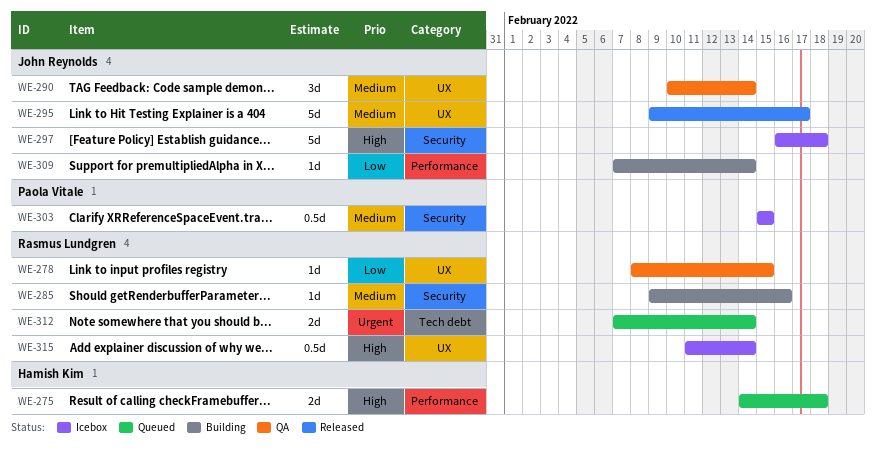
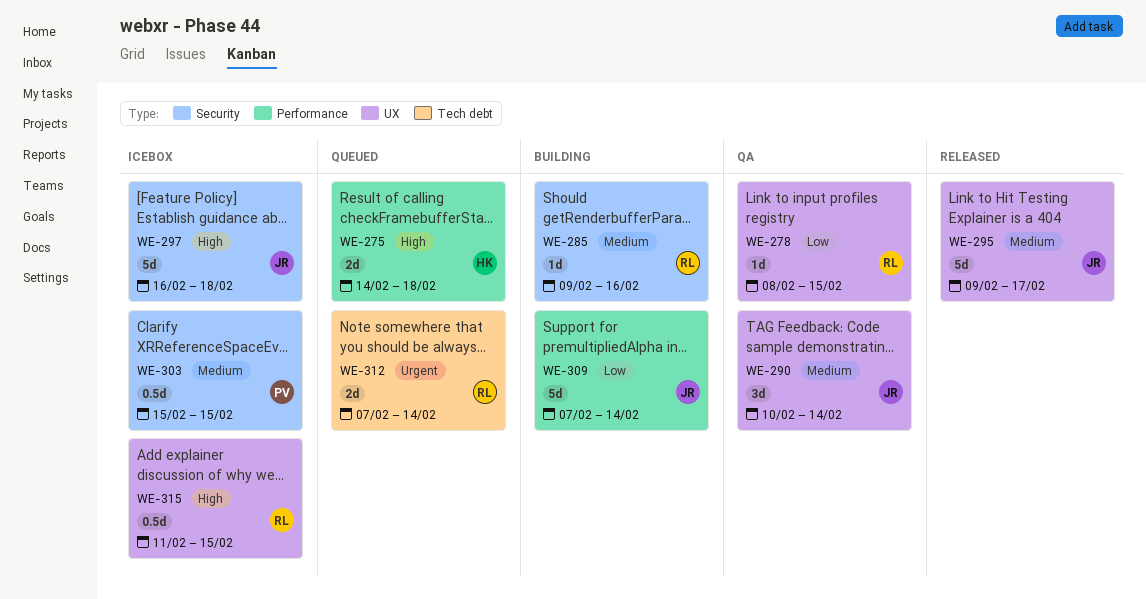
WE-309, estimate: 1d -> 5d
WE-315, due: Feb 14 -> Feb 15

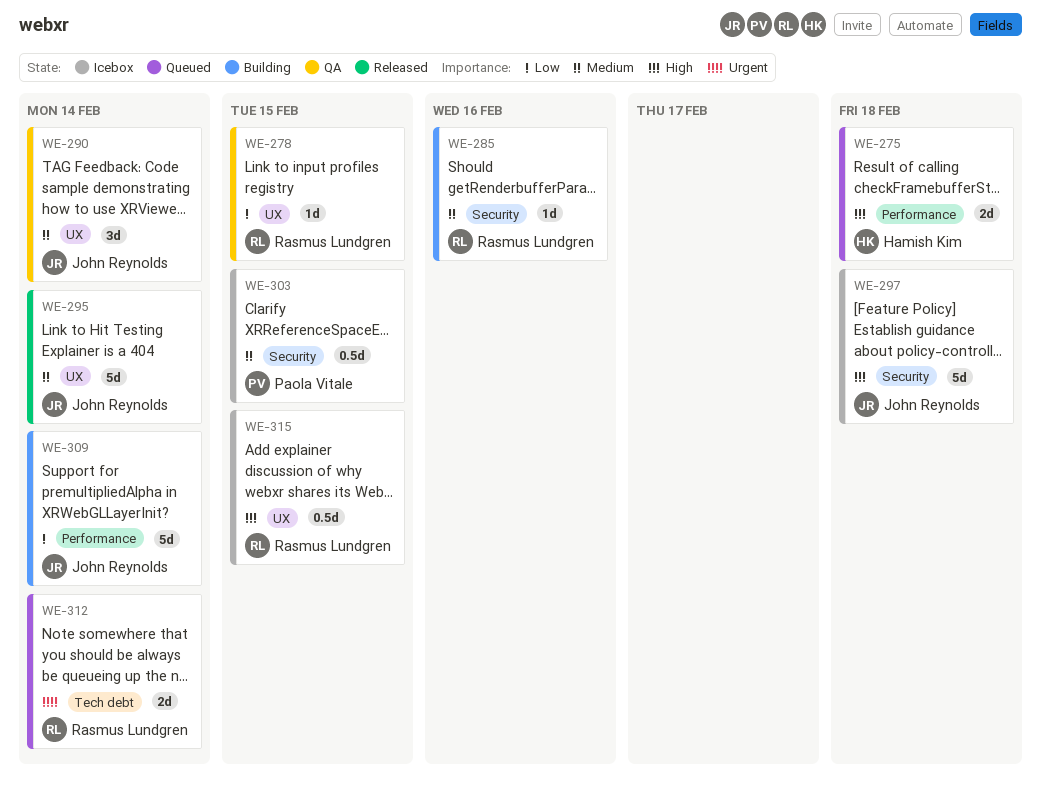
WE-295, due: Feb 17 -> Feb 14

